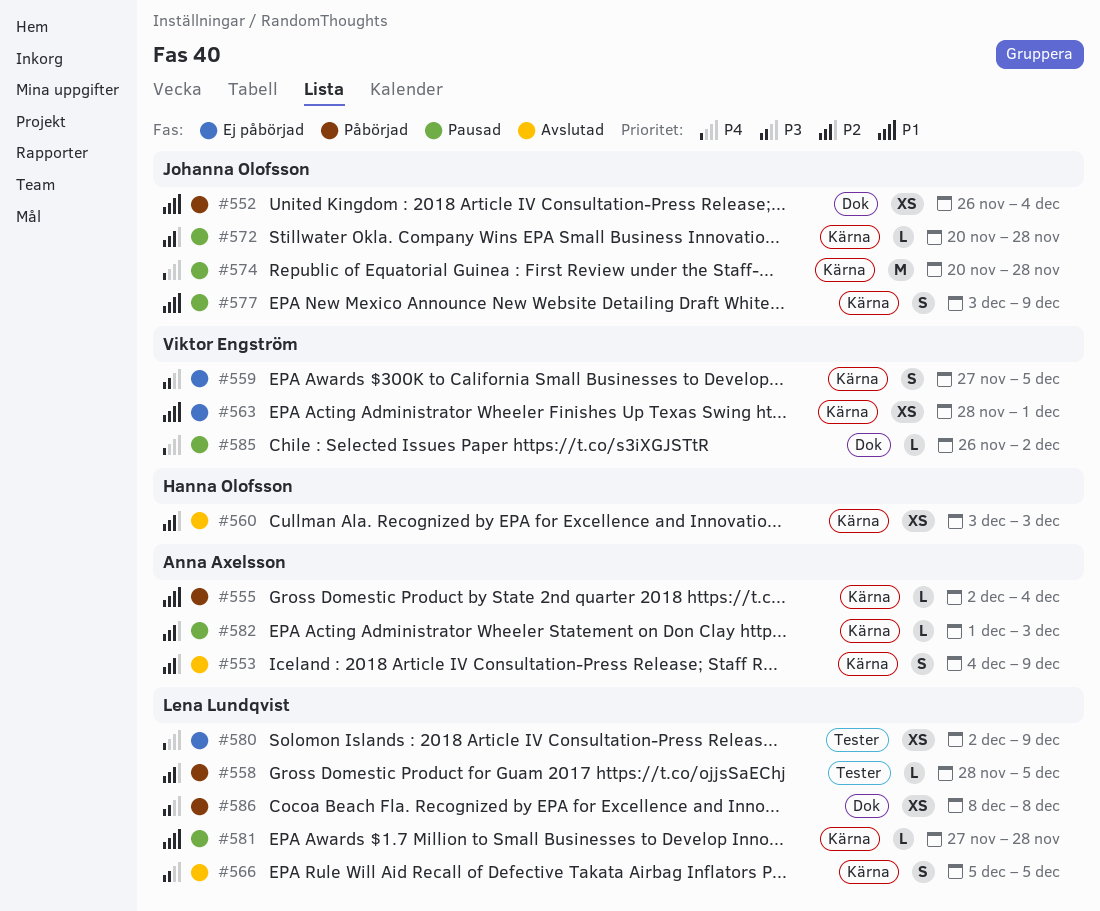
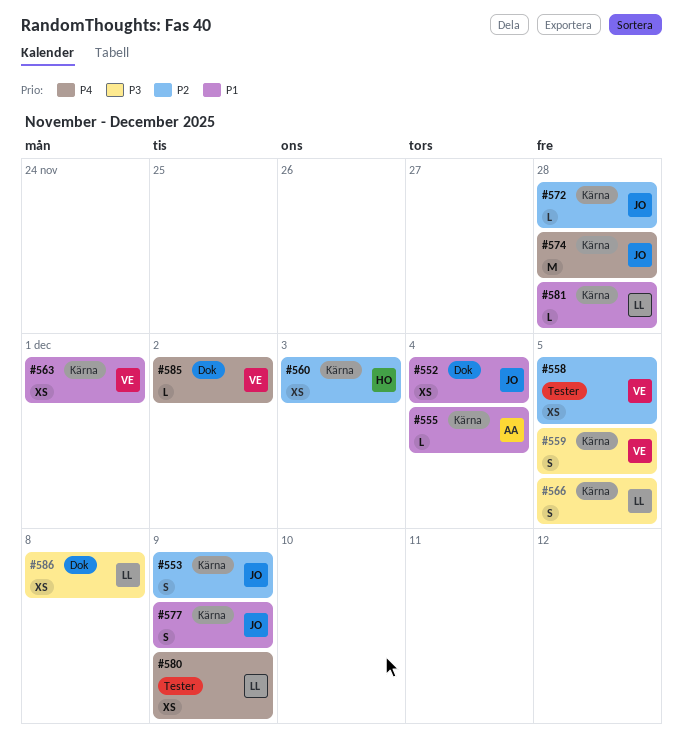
#553, owner: Anna Axelsson -> Johanna Olofsson
#558, owner: Lena Lundqvist -> Viktor Engström
#558, estimate: L -> XS
#582: present -> none

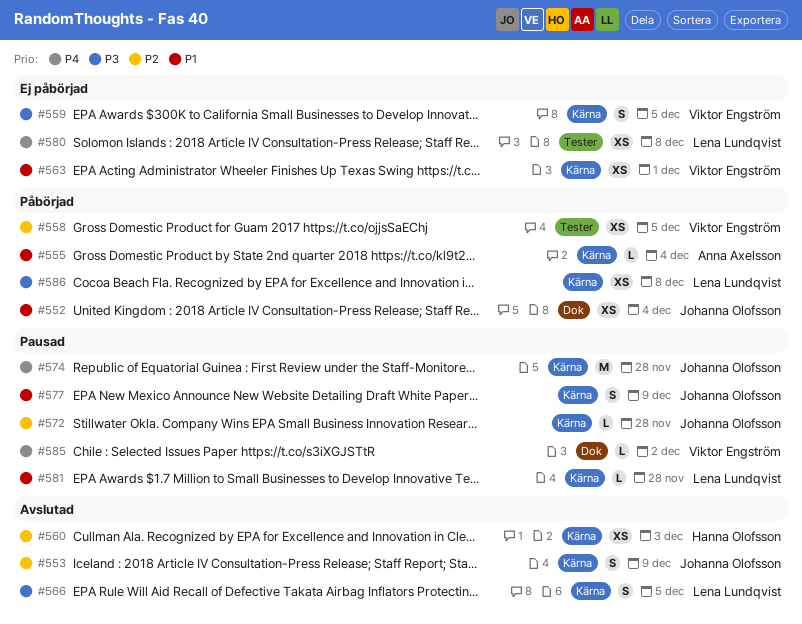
#580, due: Dec 9 -> Dec 8
#586, label: Dok -> Kärna

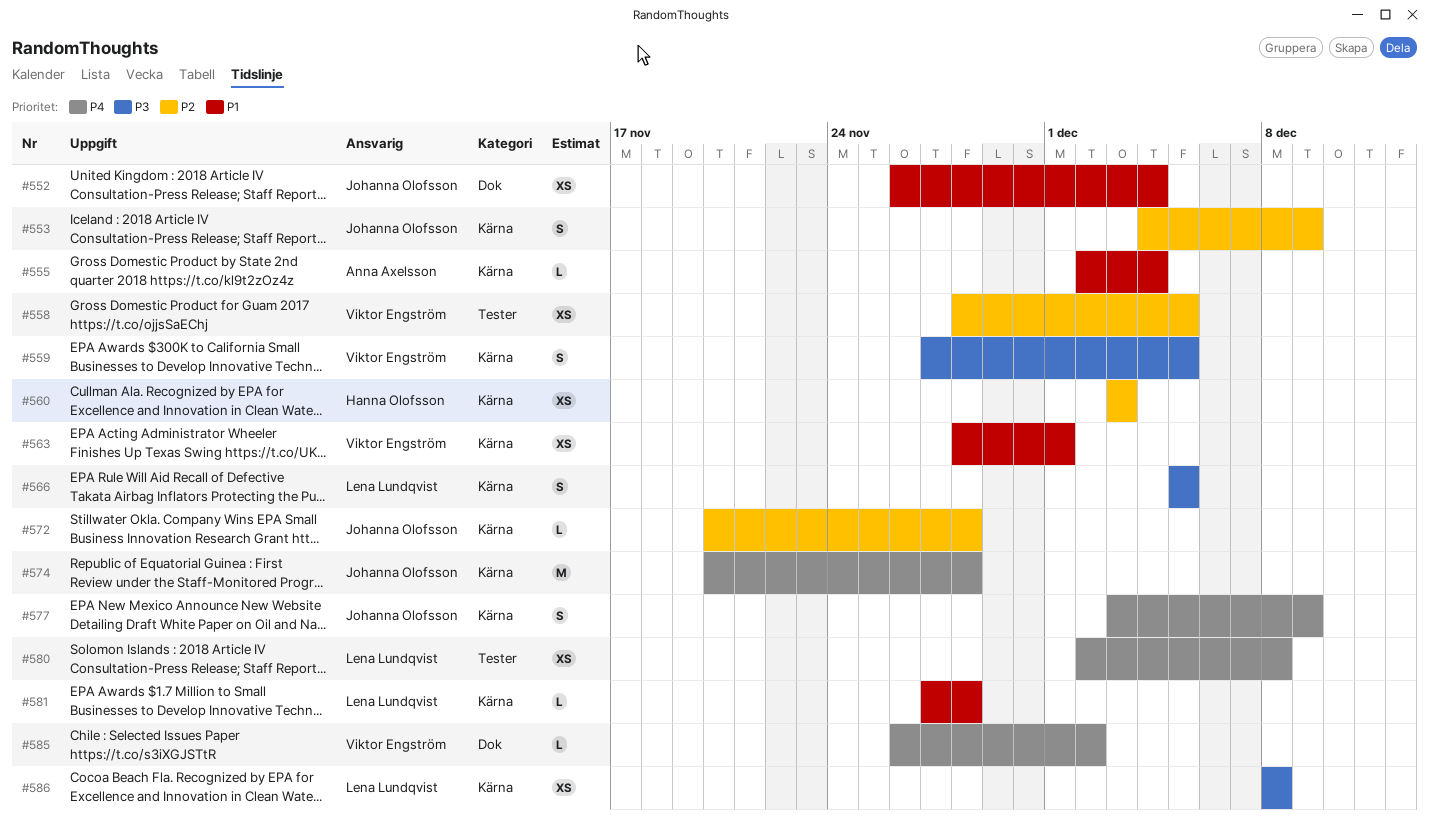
#577, priority: P1 -> P4

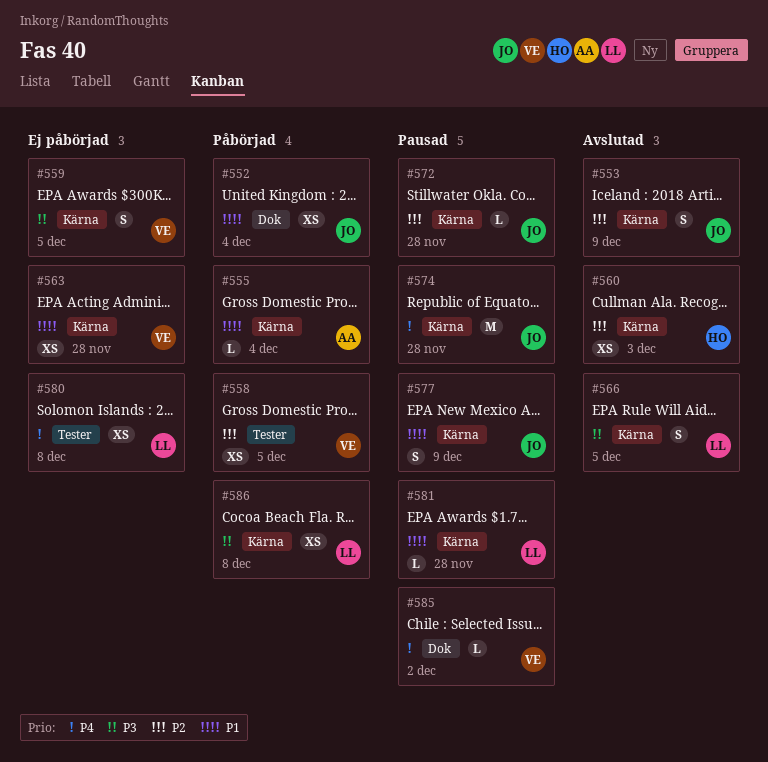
#563, due: Dec 1 -> Nov 28
#577, priority: P4 -> P1

